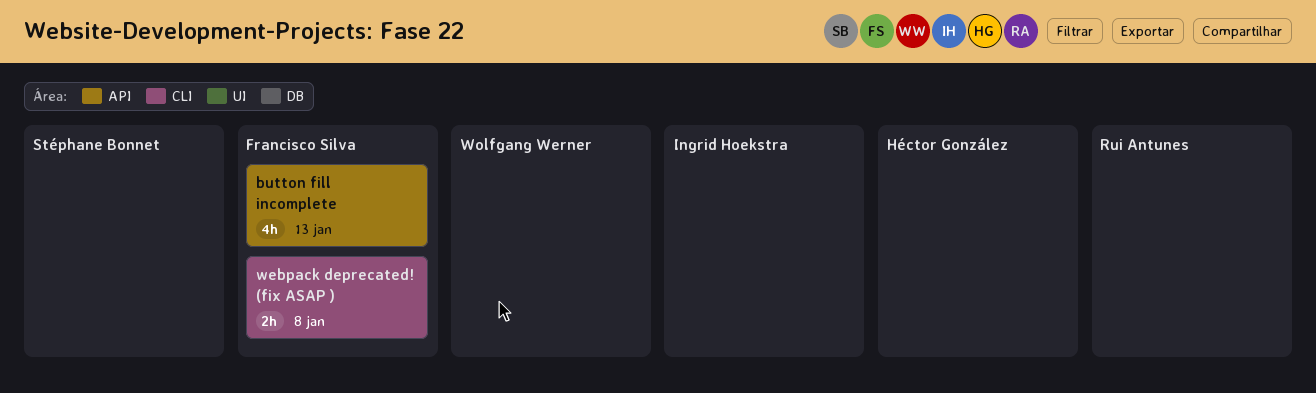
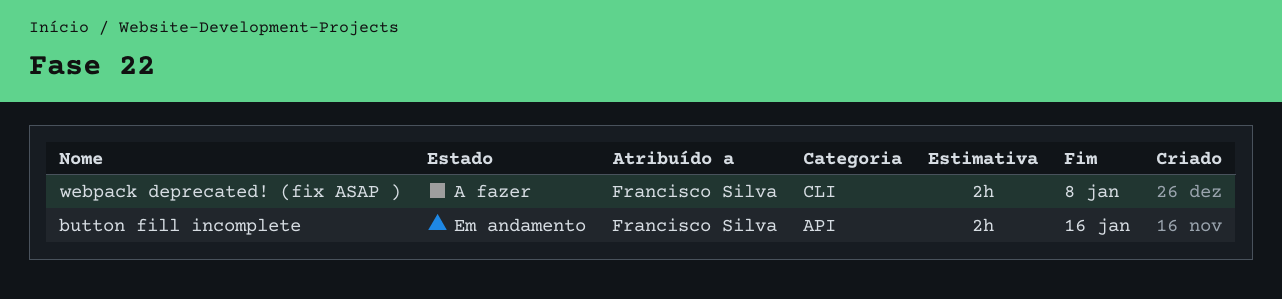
button fill incomplete, estimate: 4h -> 2h
button fill incomplete, due: Jan 13 -> Jan 16

